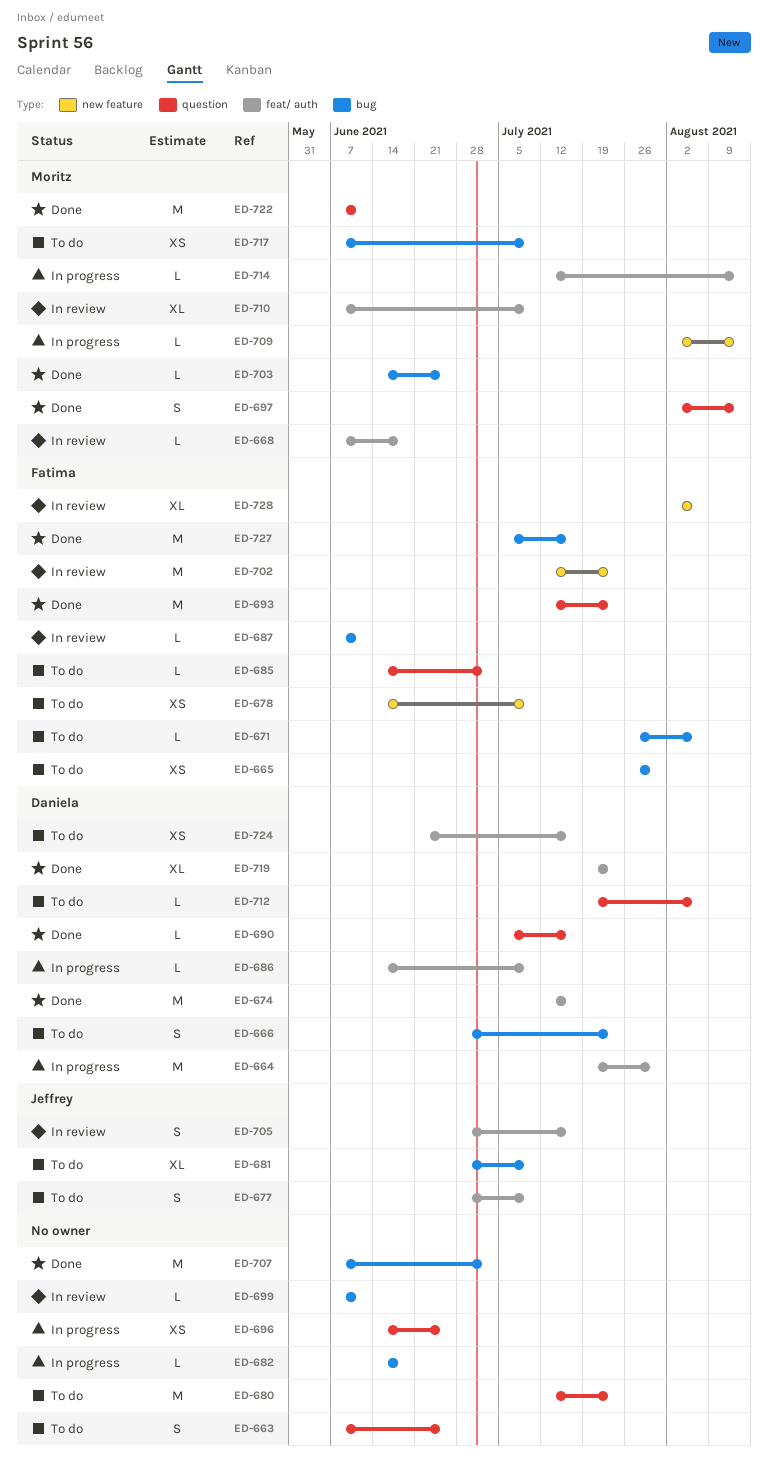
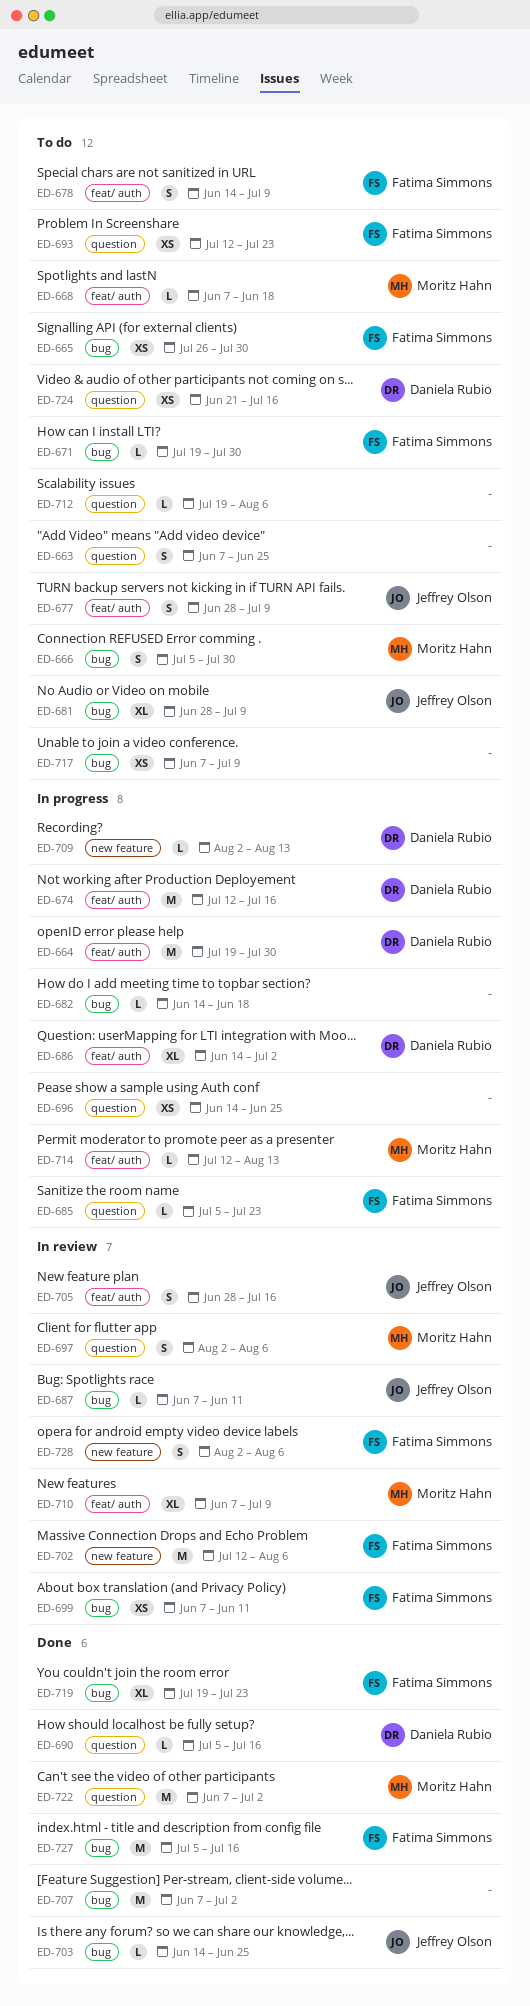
ED-666, owner: Daniela Rubio -> Moritz Hahn
ED-666, start: Jun 28 -> Jul 5
ED-666, due: Jul 23 -> Jul 30
ED-668, status: In review -> To do
ED-671, start: Jul 26 -> Jul 19
ED-671, due: Aug 6 -> Jul 30
ED-674, status: Done -> In progress
ED-678, label: new feature -> feat/ auth
ED-678, estimate: XS -> S
ED-680: present -> none
ED-685, status: To do -> In progress
ED-685, start: Jun 14 -> Jul 5
ED-685, due: Jul 2 -> Jul 23
ED-686, estimate: L -> XL
ED-686, due: Jul 9 -> Jul 2
ED-687, owner: Fatima Simmons -> Jeffrey Olson
ED-693, status: Done -> To do
ED-693, estimate: M -> XS
ED-697, status: Done -> In review
ED-697, due: Aug 13 -> Aug 6
ED-699, owner: none -> Fatima Simmons
ED-699, estimate: L -> XS
ED-702, due: Jul 23 -> Aug 6
ED-703, owner: Moritz Hahn -> Jeffrey Olson
ED-709, owner: Moritz Hahn -> Daniela Rubio
ED-712, owner: Daniela Rubio -> none
ED-717, owner: Moritz Hahn -> none
ED-719, owner: Daniela Rubio -> Fatima Simmons
ED-719, label: feat/ auth -> bug
ED-722, due: Jun 11 -> Jul 2
ED-724, label: feat/ auth -> question
ED-728, estimate: XL -> S

